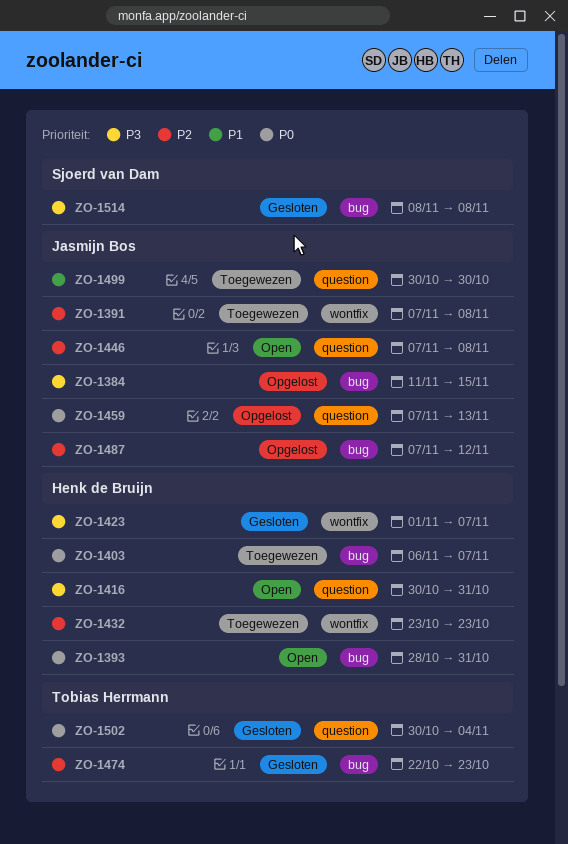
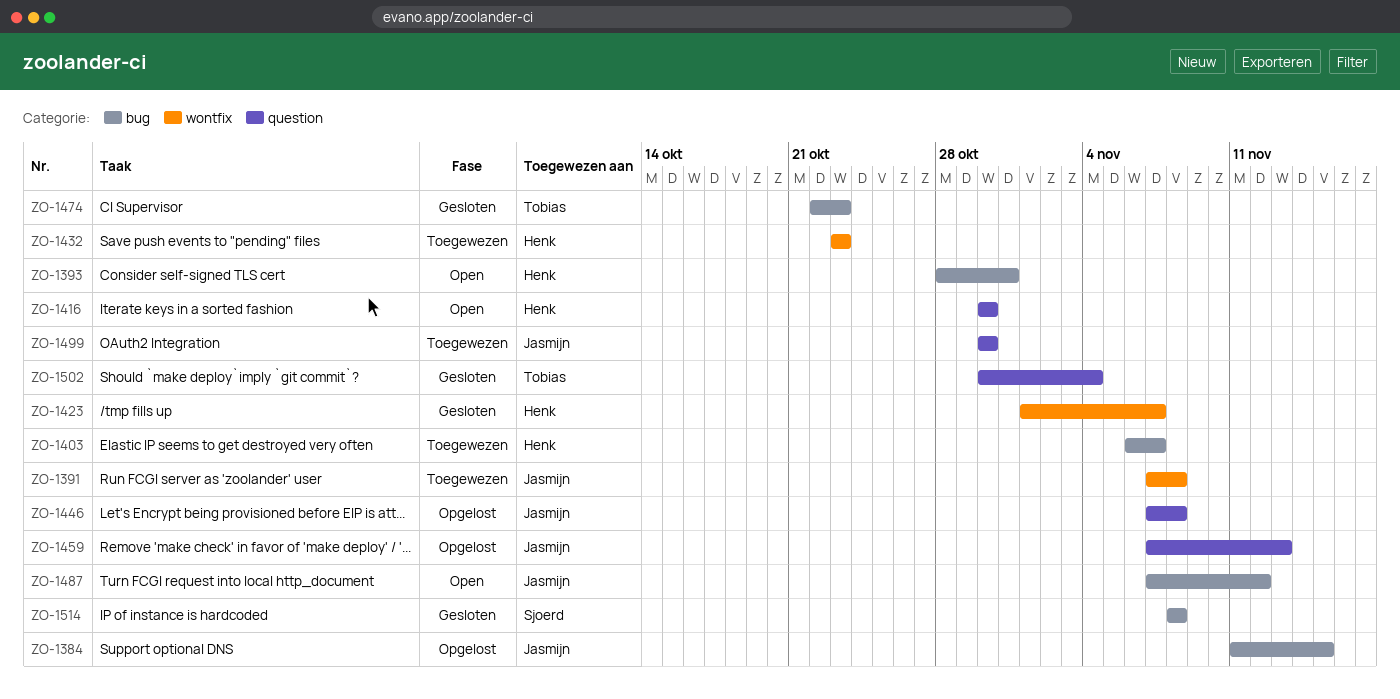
ZO-1416, due: Oct 31 -> Oct 30
ZO-1446, status: Open -> Opgelost
ZO-1487, status: Opgelost -> Open

